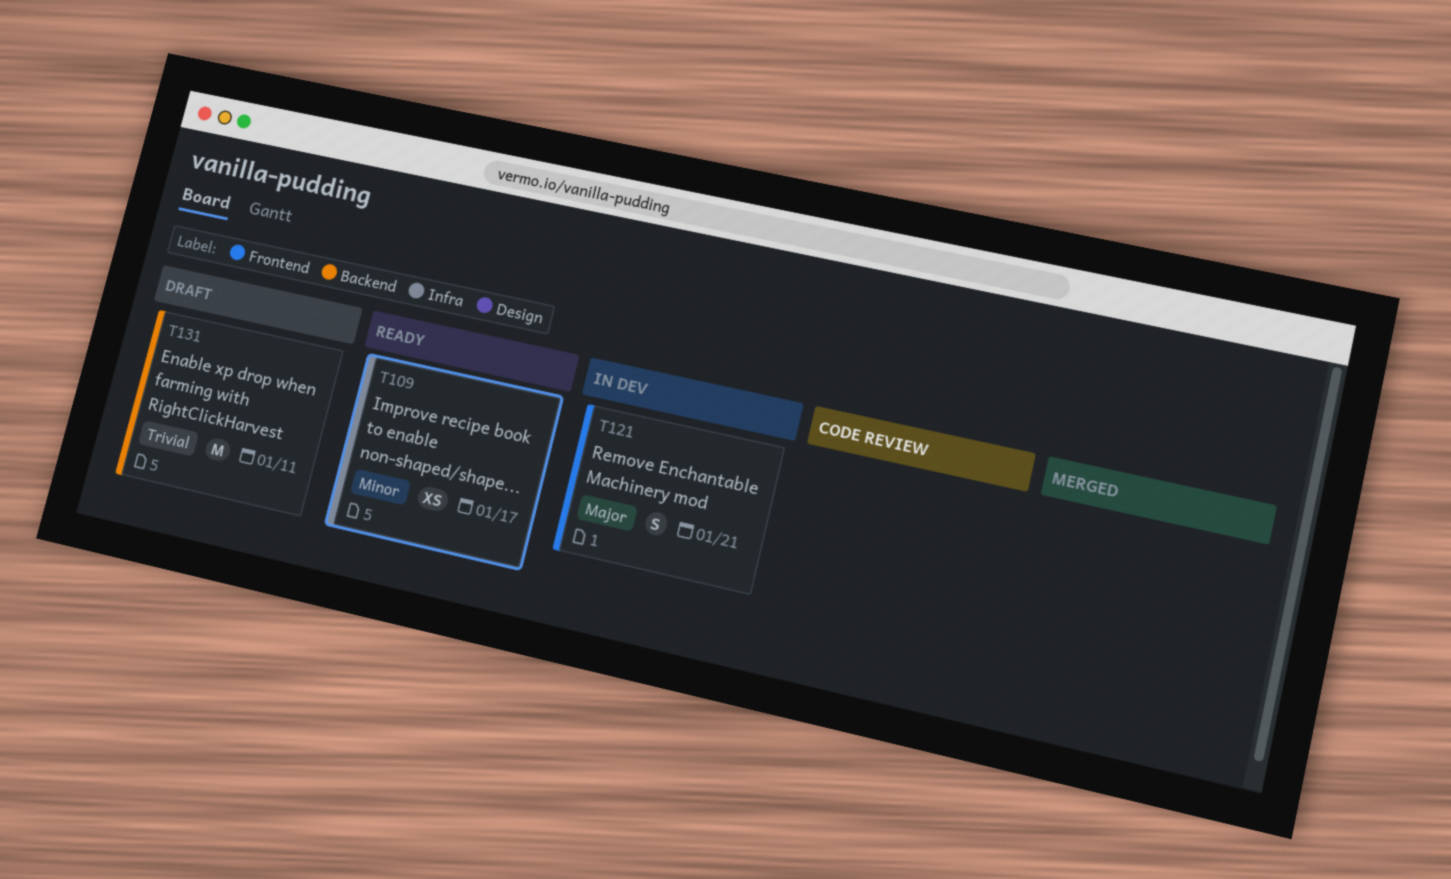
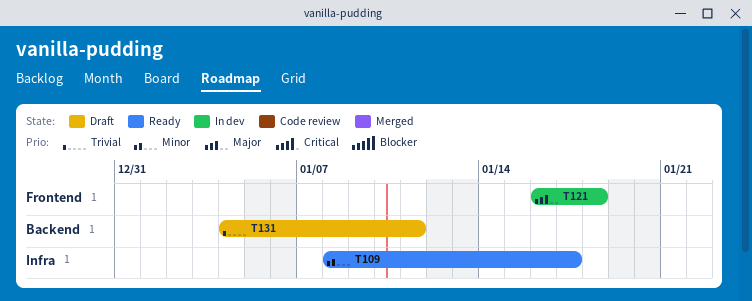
T121, due: Jan 21 -> Jan 18

